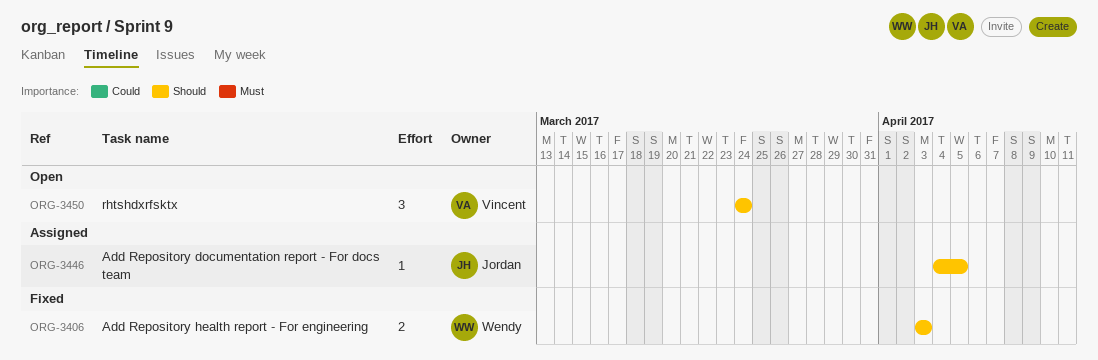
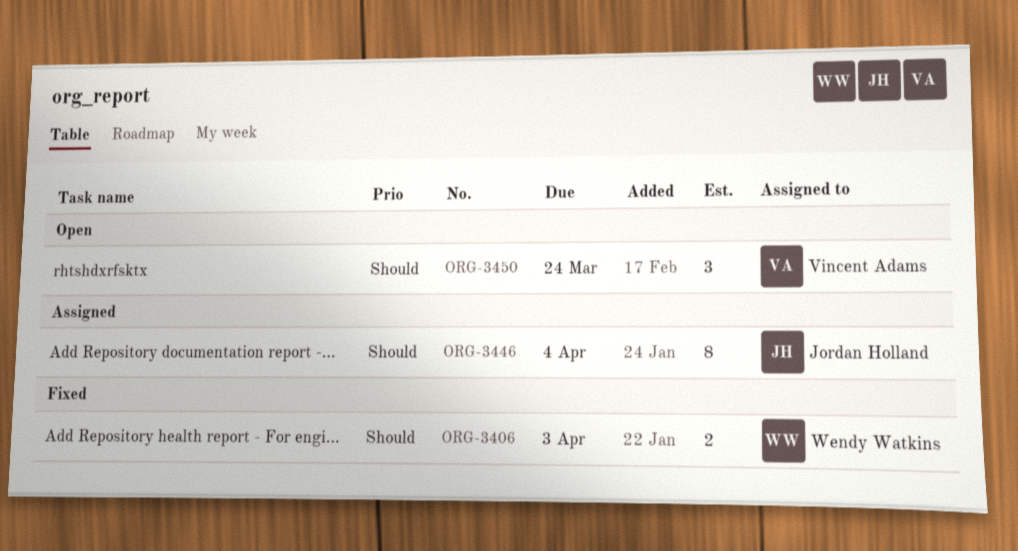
ORG-3446, estimate: 1 -> 8
ORG-3446, due: Apr 5 -> Apr 4

